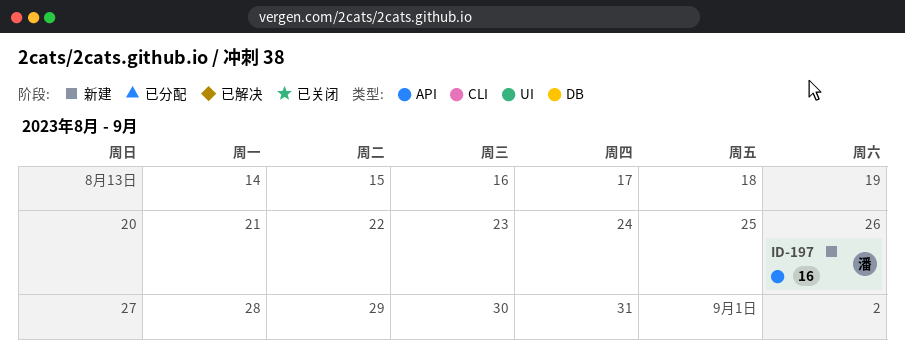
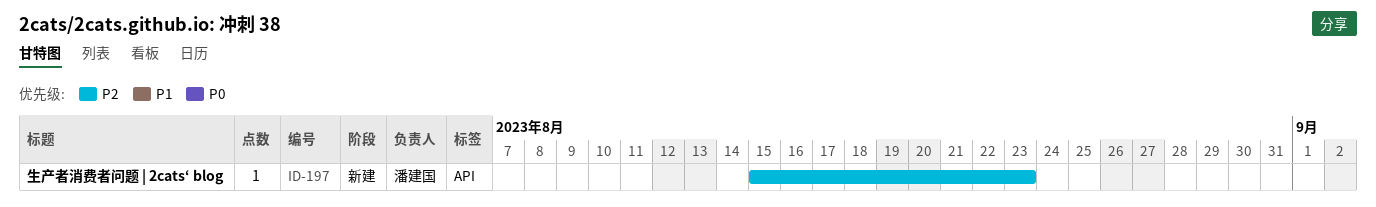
ID-197, estimate: 16 -> 1
ID-197, due: Aug 26 -> Aug 23

